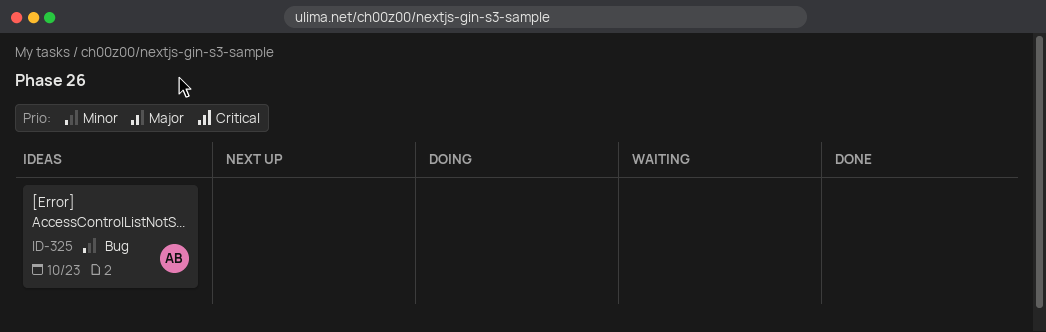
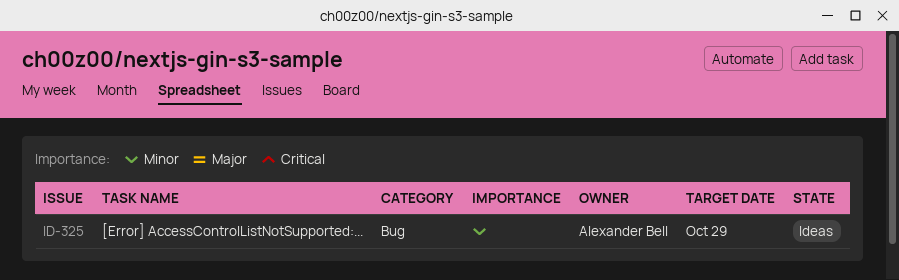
ID-325, due: Oct 23 -> Oct 29

